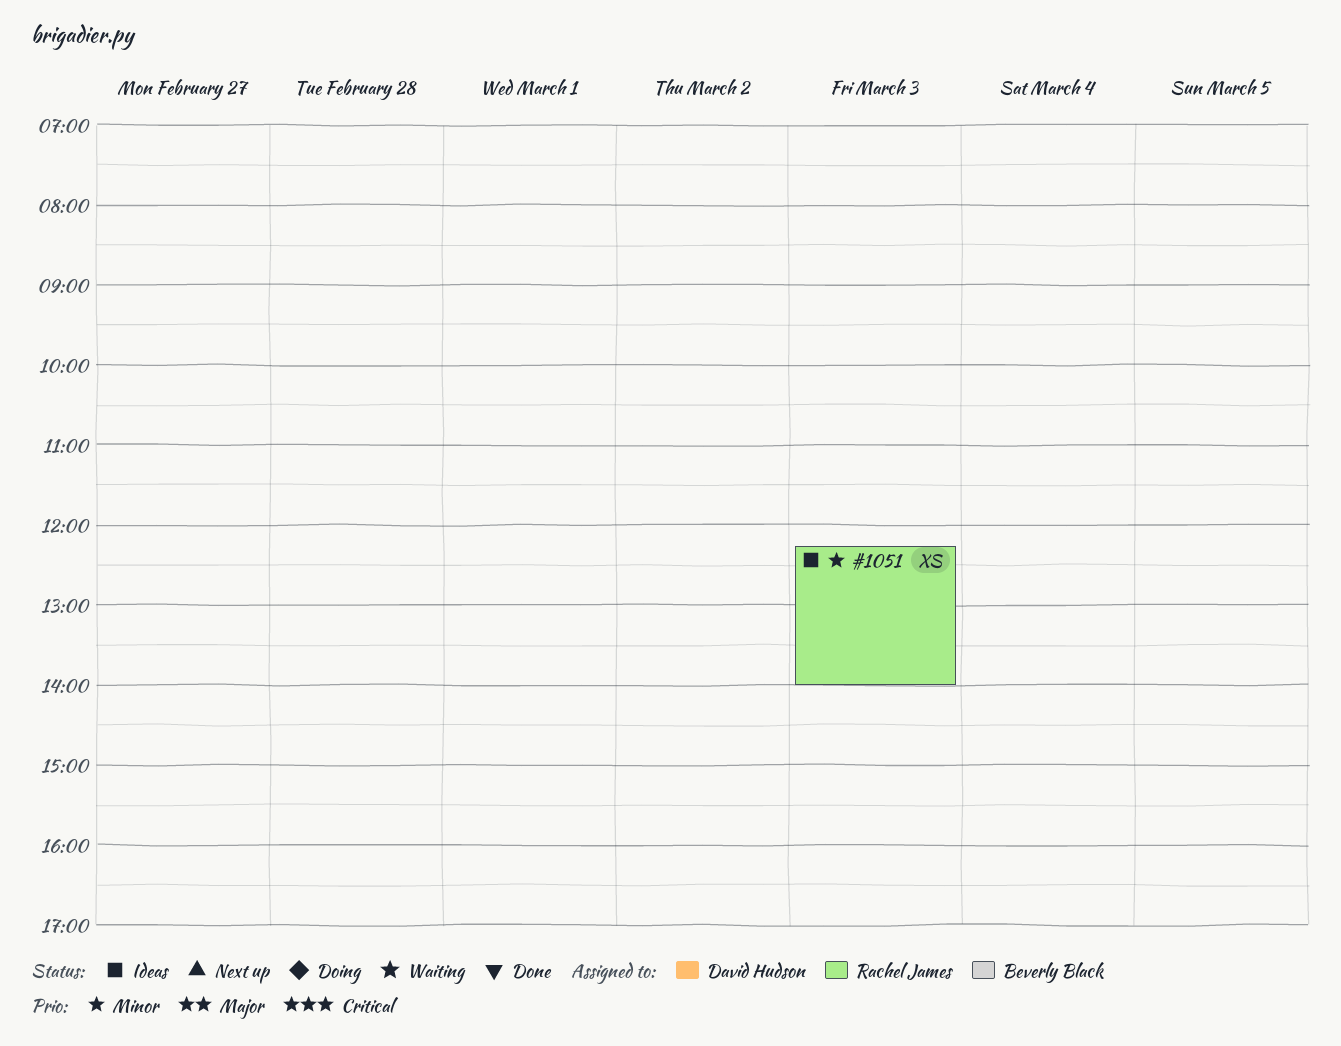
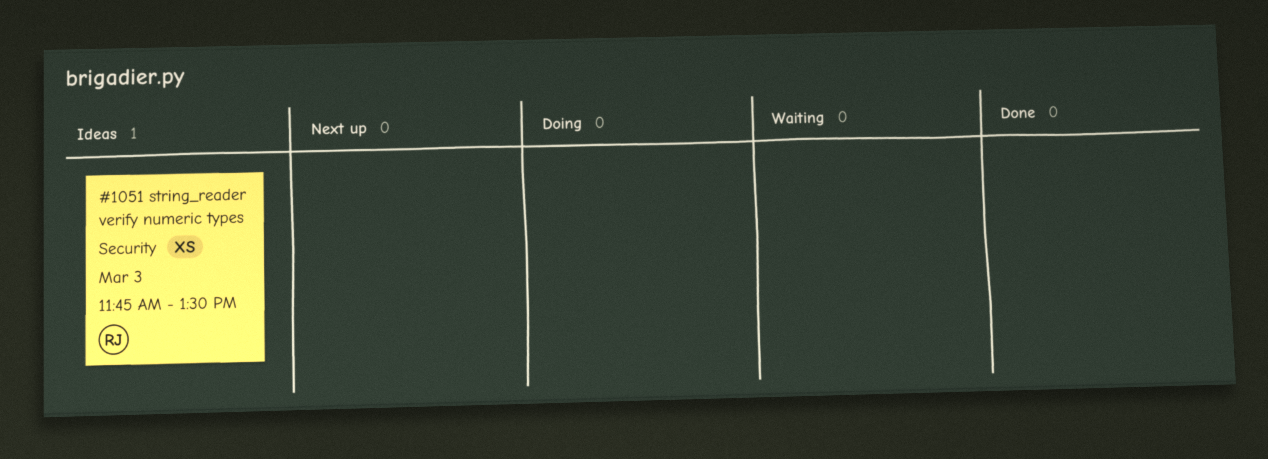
#1051, begins: 12:15 -> 11:45
#1051, ends: 14:00 -> 13:30

